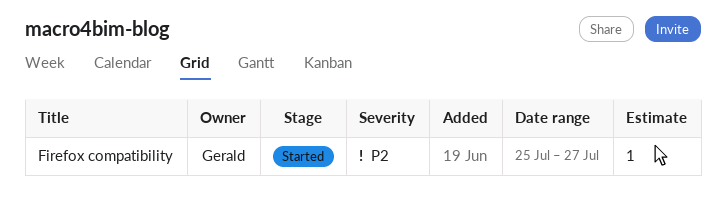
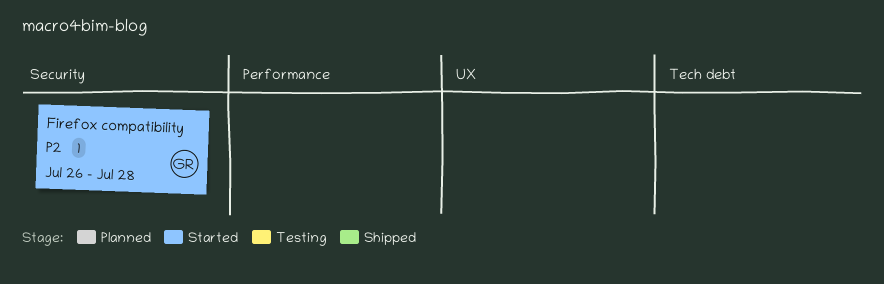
Firefox compatibility, start: Jul 25 -> Jul 26
Firefox compatibility, due: Jul 27 -> Jul 28

